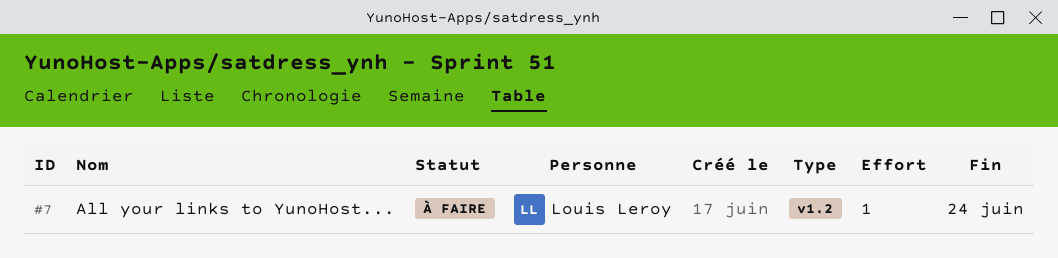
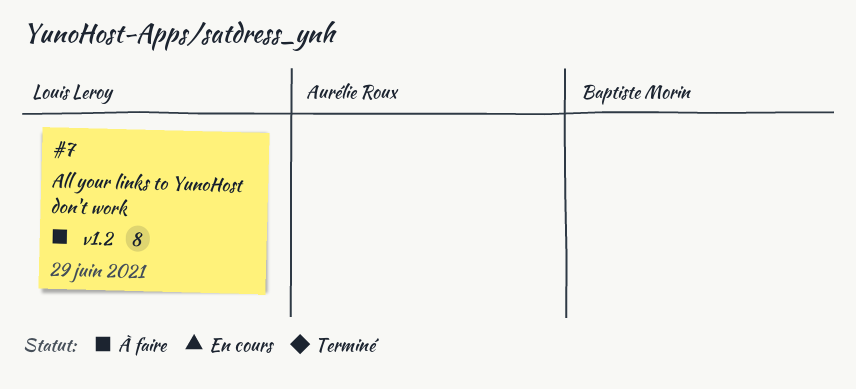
#7, estimate: 1 -> 8
#7, due: Jun 24 -> Jun 29

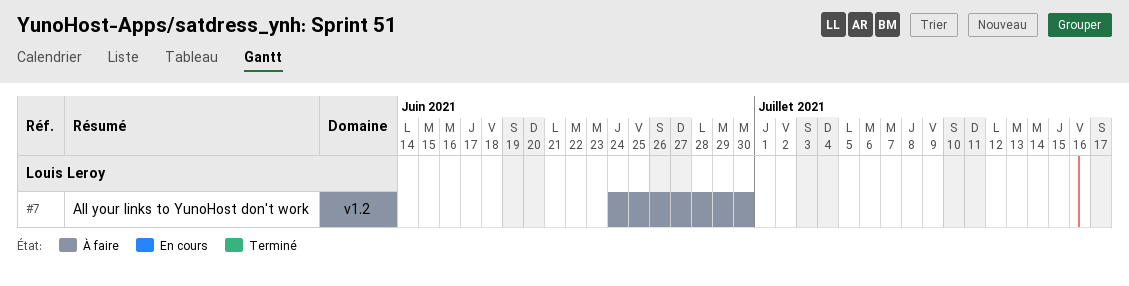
#7, due: Jun 29 -> Jun 30

